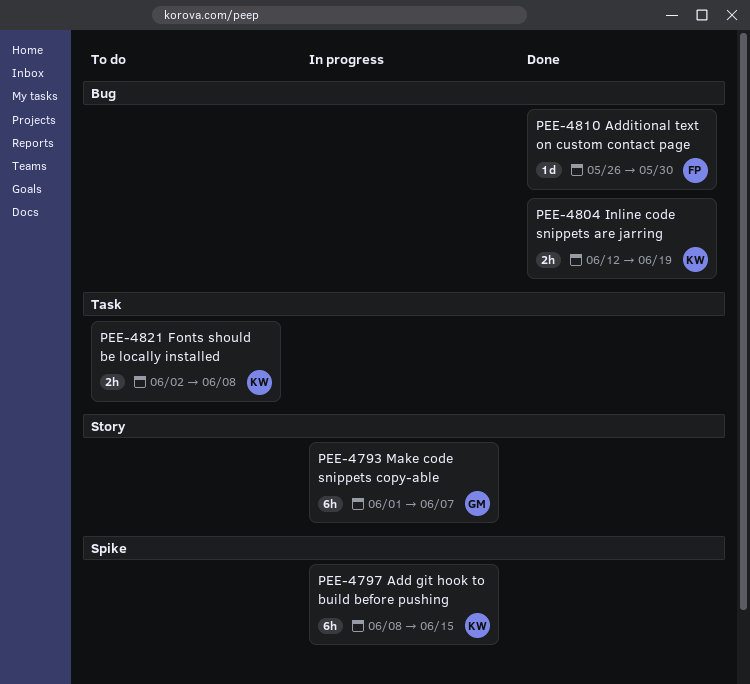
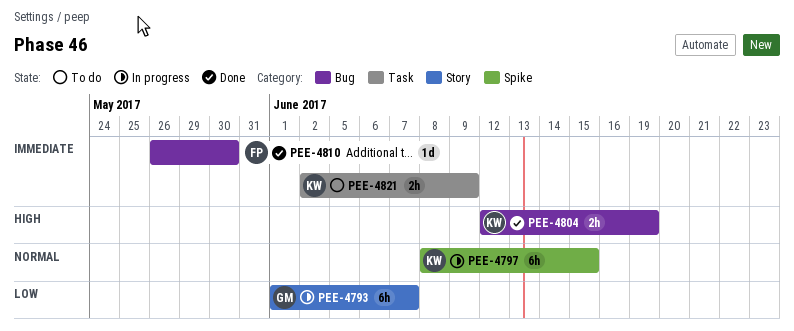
PEE-4821, due: Jun 8 -> Jun 9

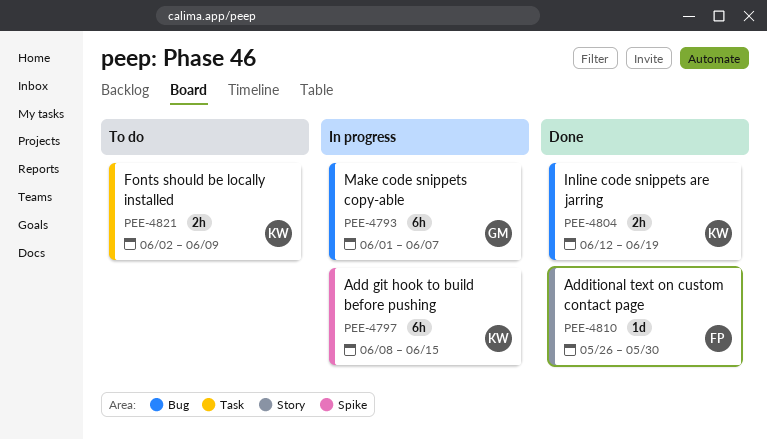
PEE-4793, label: Story -> Bug
PEE-4810, label: Bug -> Story

